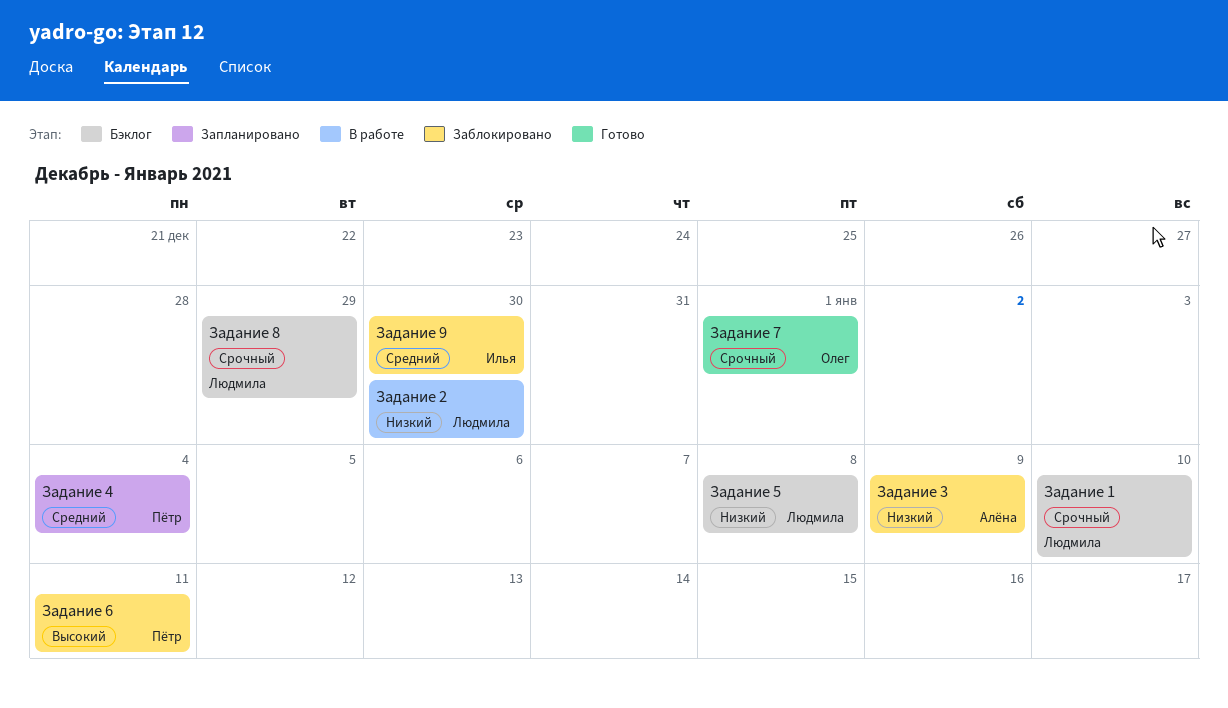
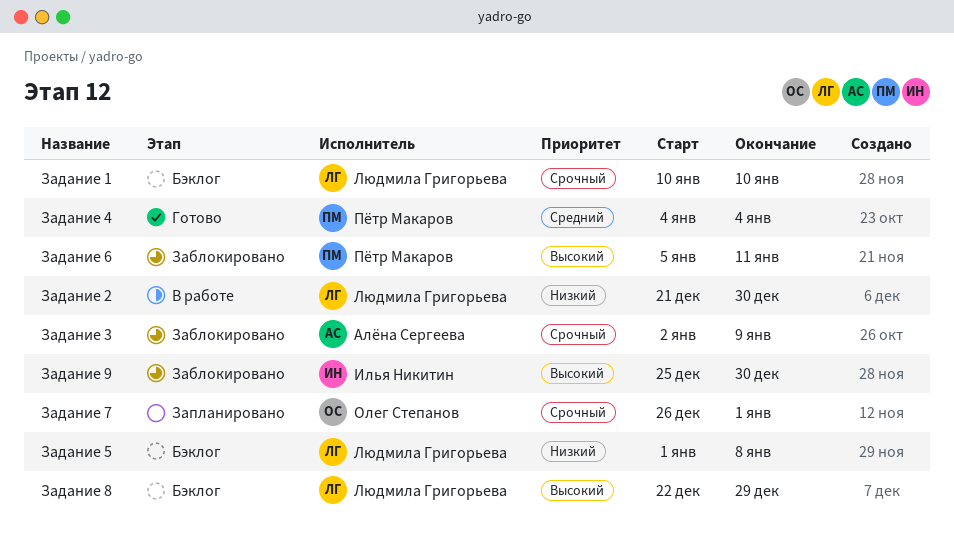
Задание 3, priority: Низкий -> Срочный
Задание 4, status: Запланировано -> Готово
Задание 7, status: Готово -> Запланировано
Задание 8, priority: Срочный -> Высокий
Задание 9, priority: Средний -> Высокий

